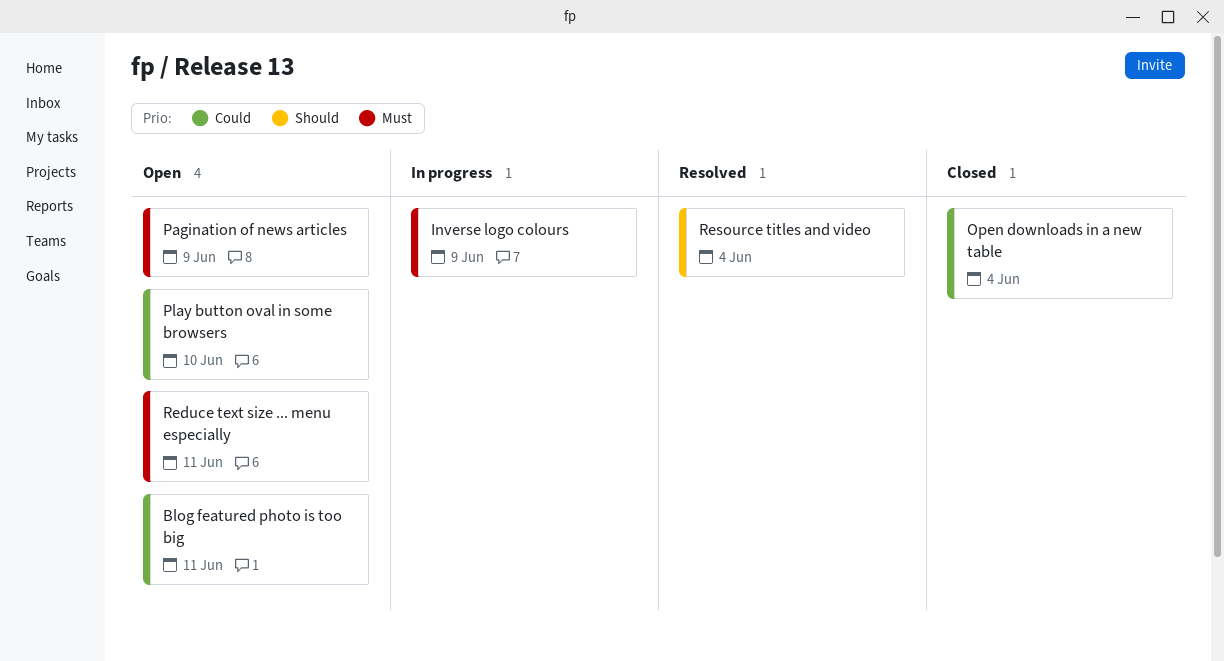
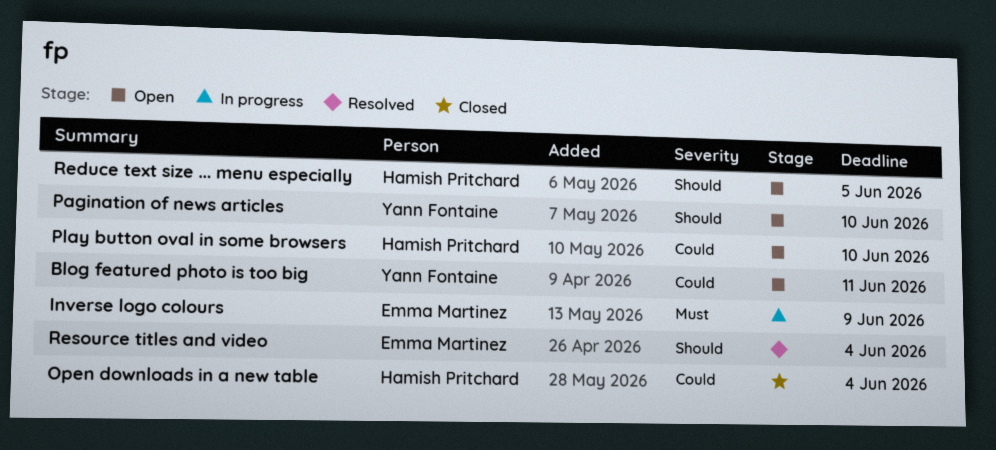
Pagination of news articles, priority: Must -> Should
Pagination of news articles, due: Jun 9 -> Jun 10
Reduce text size ... menu especially, priority: Must -> Should
Reduce text size ... menu especially, due: Jun 11 -> Jun 5

